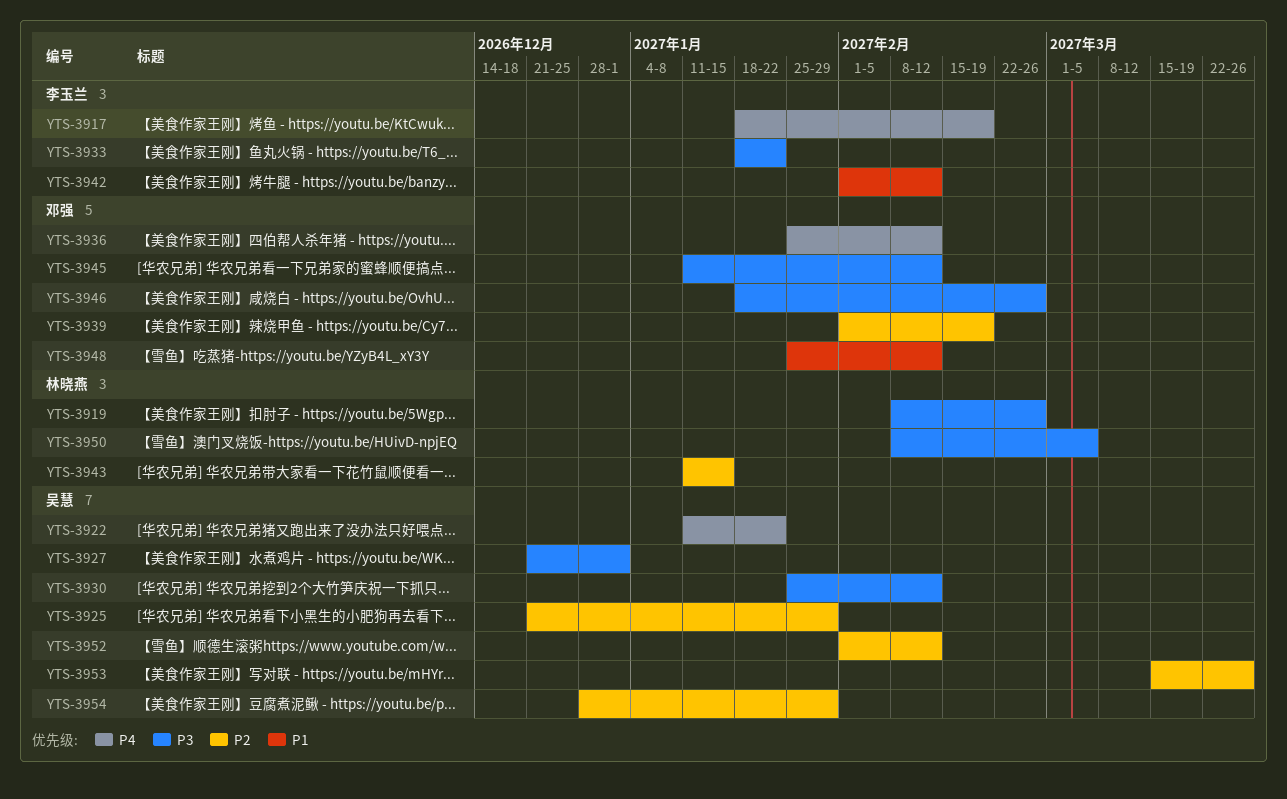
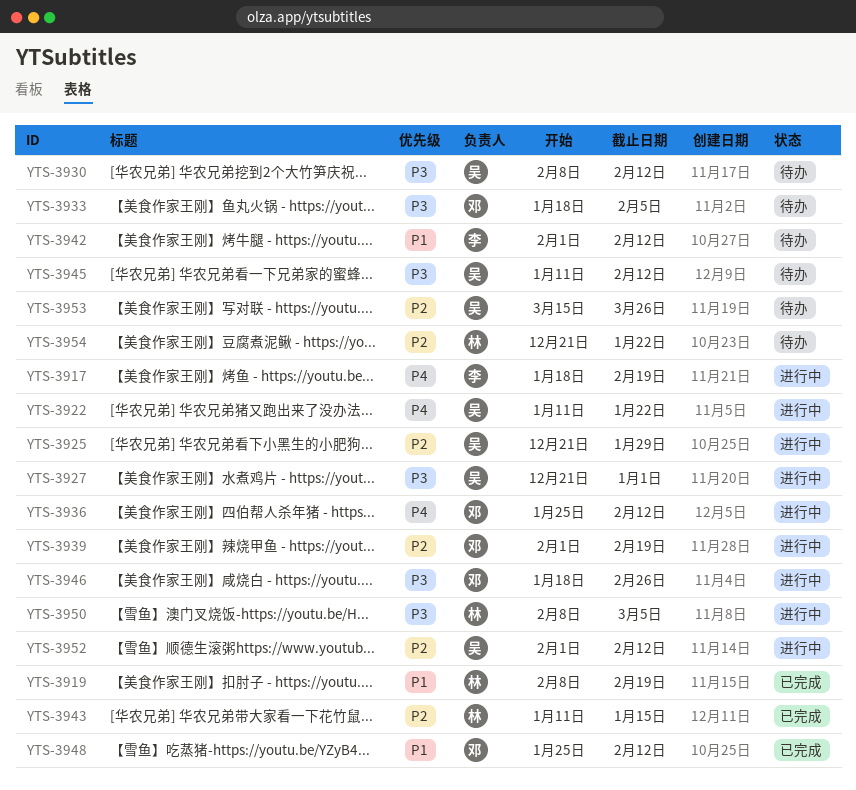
YTS-3919, priority: P3 -> P1
YTS-3919, due: Feb 26 -> Feb 19
YTS-3930, start: Jan 25 -> Feb 8
YTS-3933, owner: 李玉兰 -> 邓强
YTS-3933, due: Jan 22 -> Feb 5
YTS-3945, owner: 邓强 -> 吴慧
YTS-3954, owner: 吴慧 -> 林晓燕
YTS-3954, start: Dec 28 -> Dec 21
YTS-3954, due: Jan 29 -> Jan 22

